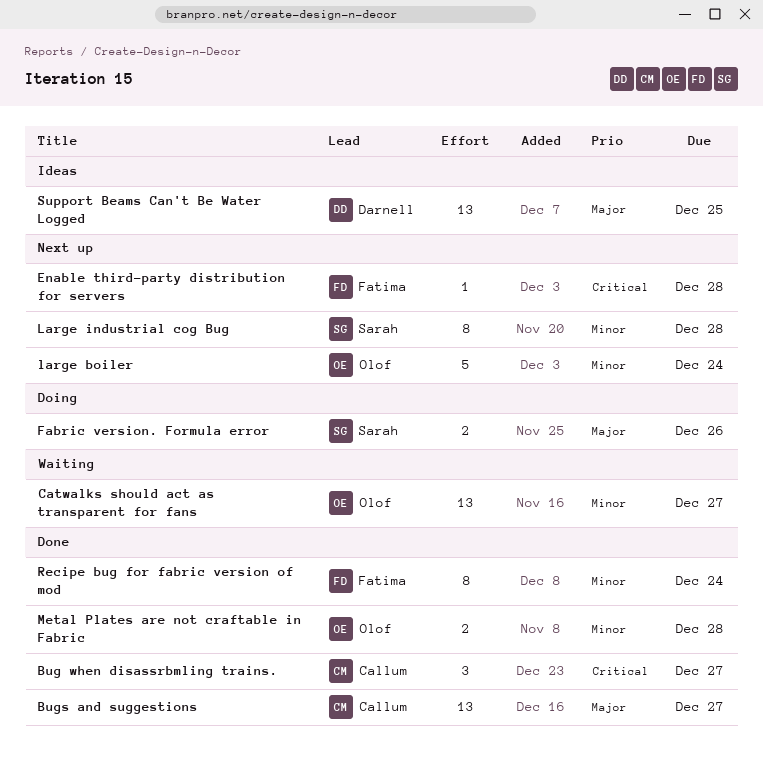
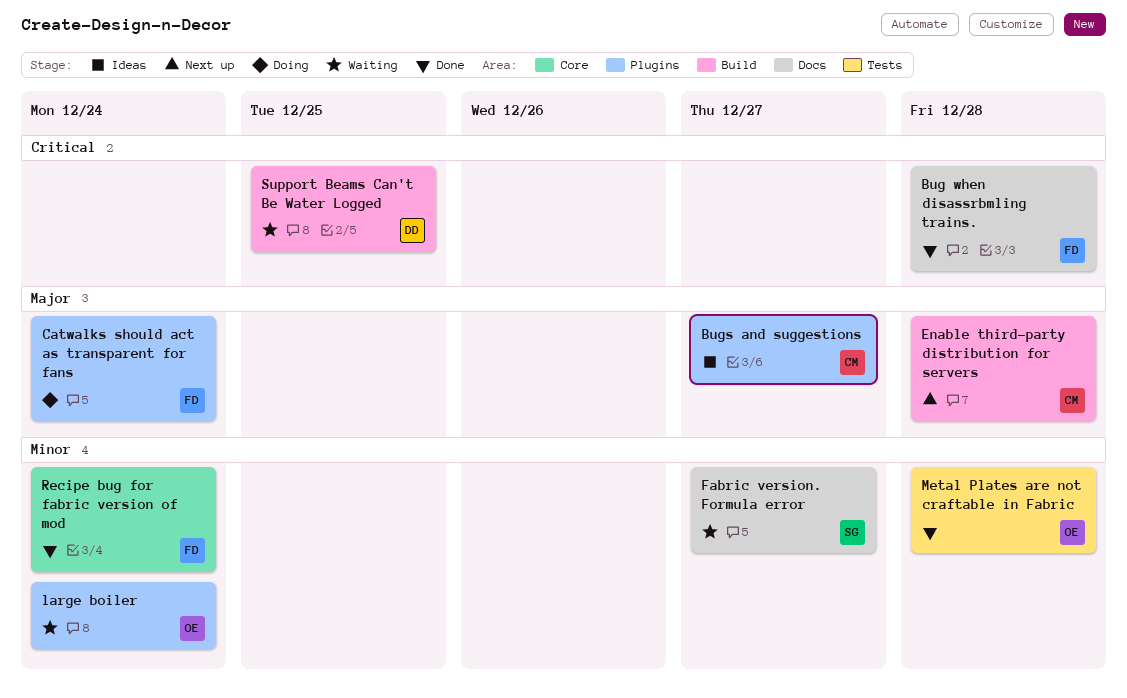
Bug when disassrbmling trains., owner: Callum -> Fatima
Bug when disassrbmling trains., due: Dec 27 -> Dec 28
Bugs and suggestions, status: Done -> Ideas
Catwalks should act as transparent for fans, status: Waiting -> Doing
Catwalks should act as transparent for fans, owner: Olof -> Fatima
Catwalks should act as transparent for fans, priority: Minor -> Major
Catwalks should act as transparent for fans, due: Dec 27 -> Dec 24
Enable third-party distribution for servers, owner: Fatima -> Callum
Enable third-party distribution for servers, priority: Critical -> Major
Fabric version. Formula error, status: Doing -> Waiting
Fabric version. Formula error, priority: Major -> Minor
Fabric version. Formula error, due: Dec 26 -> Dec 27
large boiler, status: Next up -> Waiting
Large industrial cog Bug: present -> none
Support Beams Can't Be Water Logged, status: Ideas -> Waiting
Support Beams Can't Be Water Logged, priority: Major -> Critical

